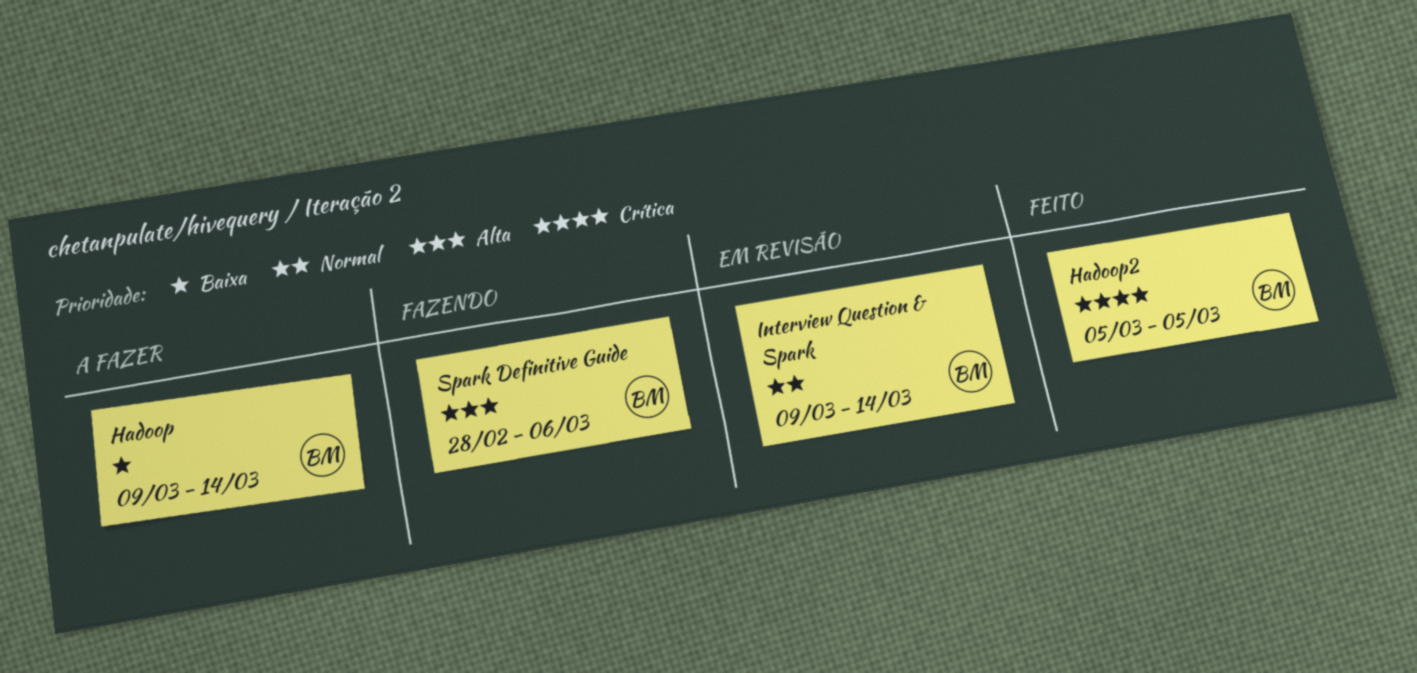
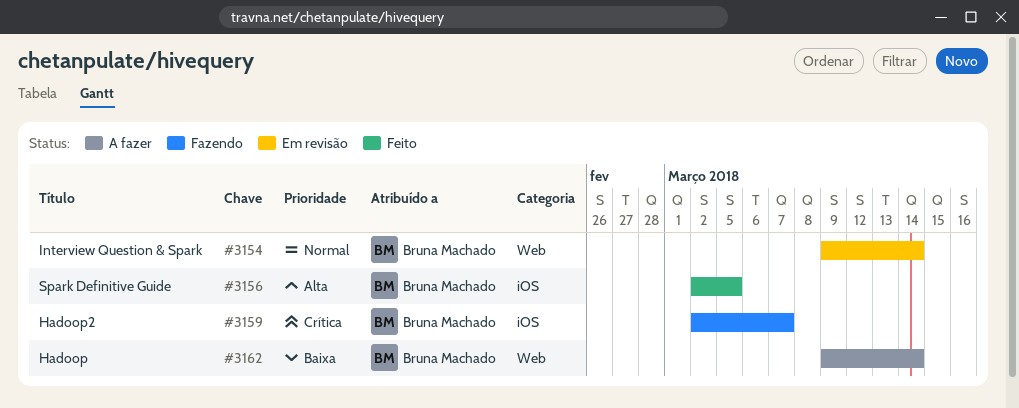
Hadoop2, status: Feito -> Fazendo
Hadoop2, start: Mar 5 -> Mar 2
Hadoop2, due: Mar 5 -> Mar 7
Spark Definitive Guide, status: Fazendo -> Feito
Spark Definitive Guide, start: Feb 28 -> Mar 2
Spark Definitive Guide, due: Mar 6 -> Mar 5

